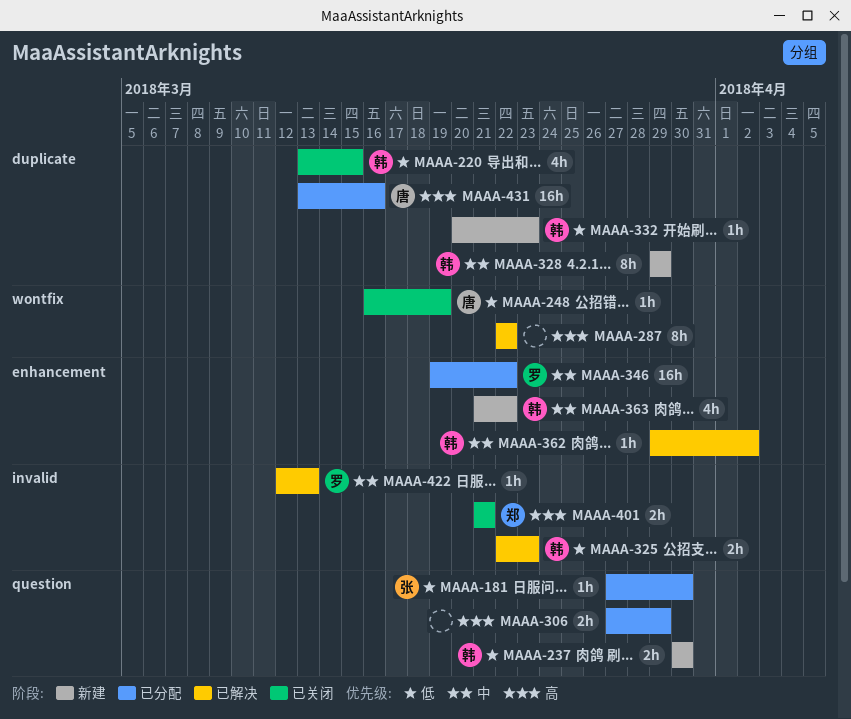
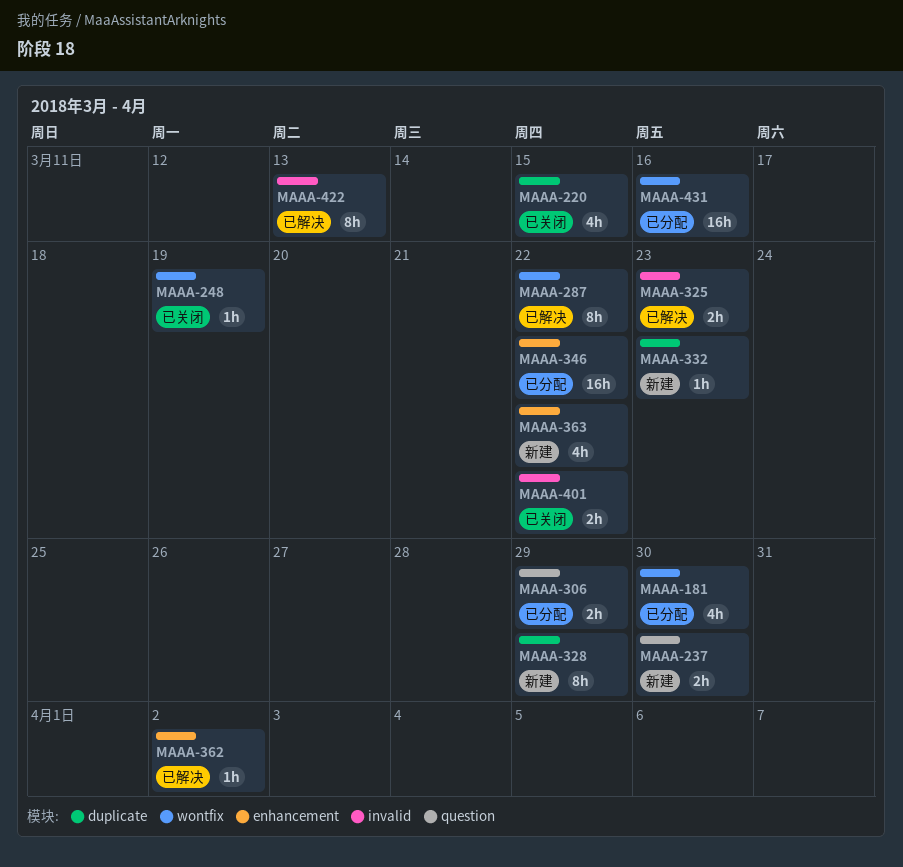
MAAA-181, label: question -> wontfix
MAAA-181, estimate: 1h -> 4h
MAAA-401, due: Mar 21 -> Mar 22
MAAA-422, estimate: 1h -> 8h
MAAA-431, label: duplicate -> wontfix

